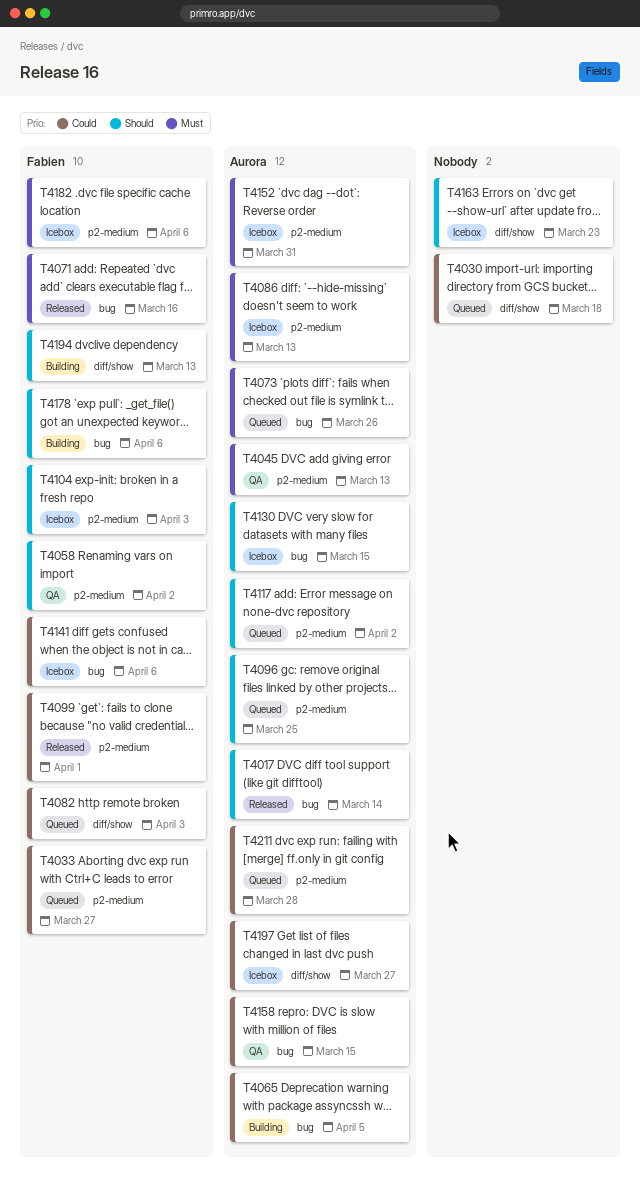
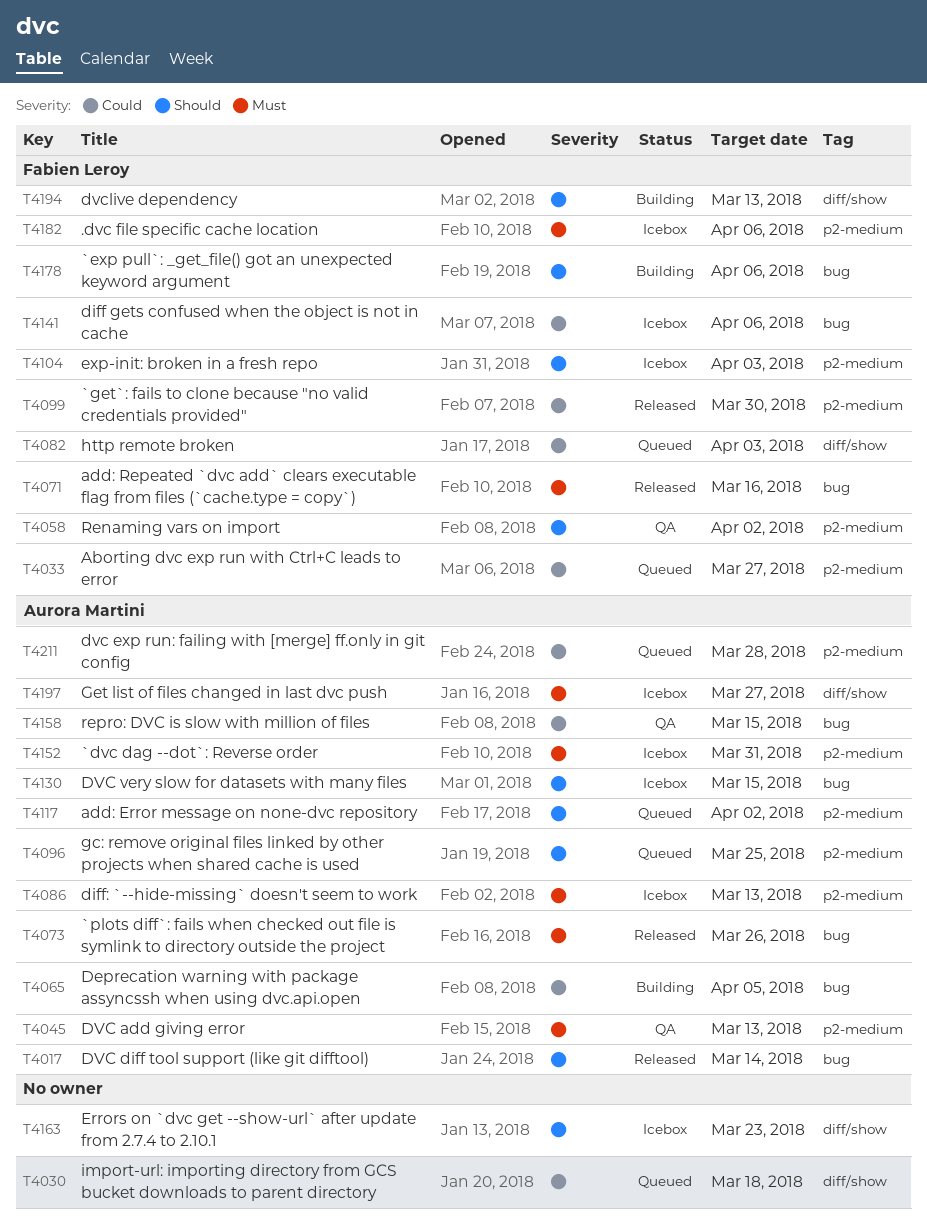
T4073, status: Queued -> Released
T4099, due: Apr 1 -> Mar 30
T4197, priority: Could -> Must

